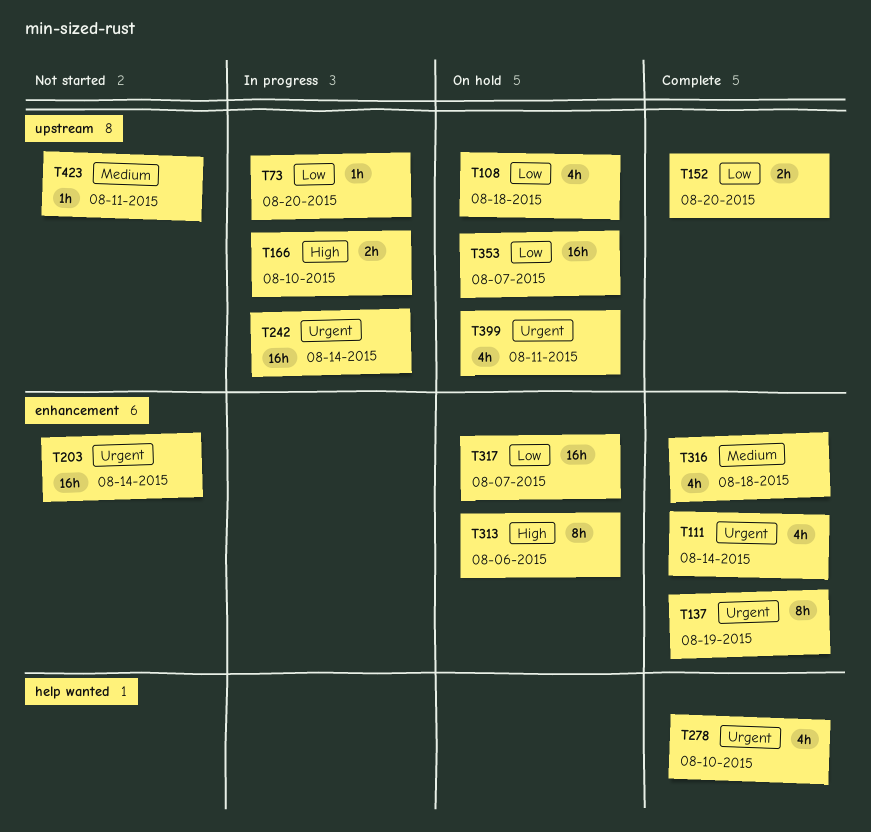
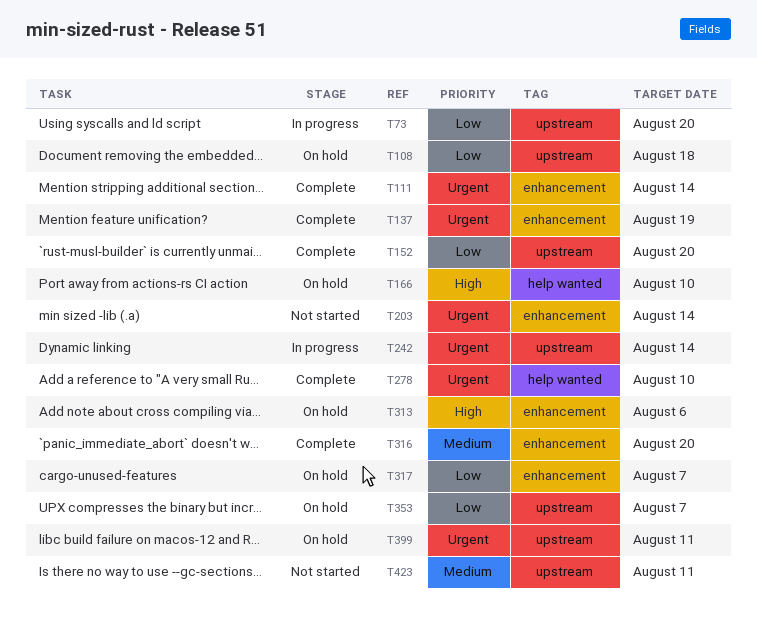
T166, status: In progress -> On hold
T166, label: upstream -> help wanted
T316, due: Aug 18 -> Aug 20

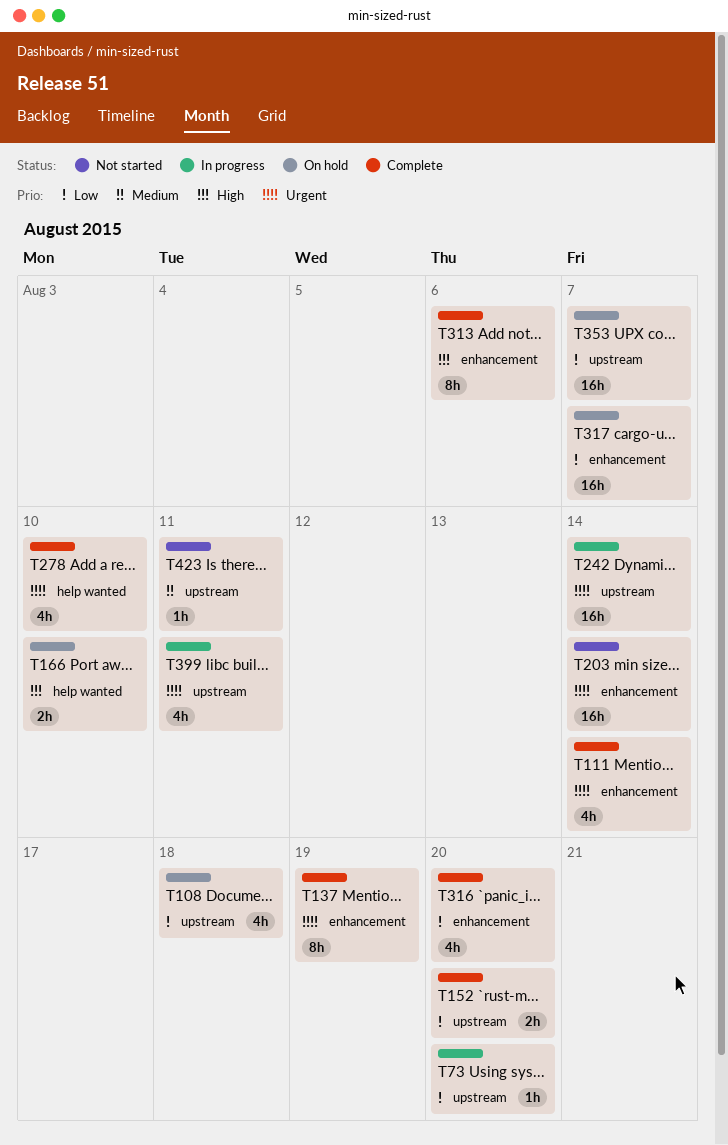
T313, status: On hold -> Complete
T316, priority: Medium -> Low
T399, status: On hold -> In progress

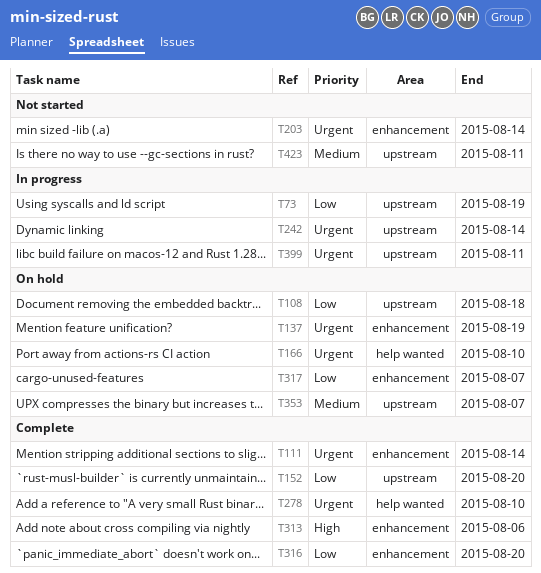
T73, due: Aug 20 -> Aug 19
T137, status: Complete -> On hold
T166, priority: High -> Urgent
T353, priority: Low -> Medium

